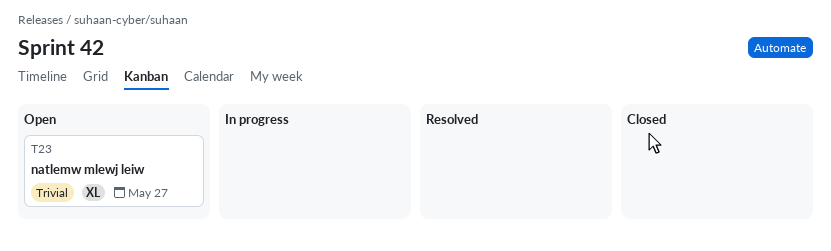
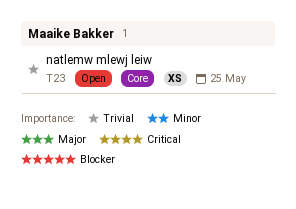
T23, estimate: XL -> XS
T23, due: May 27 -> May 25

